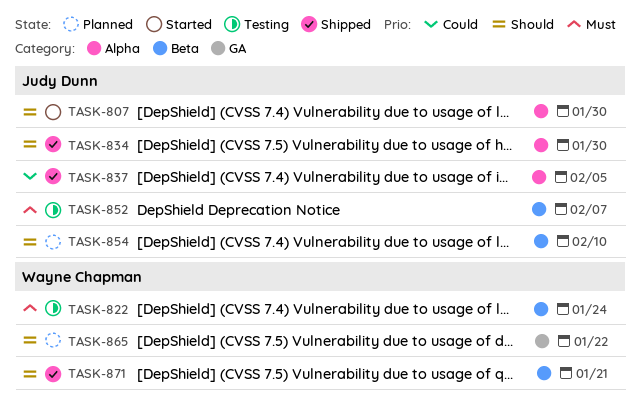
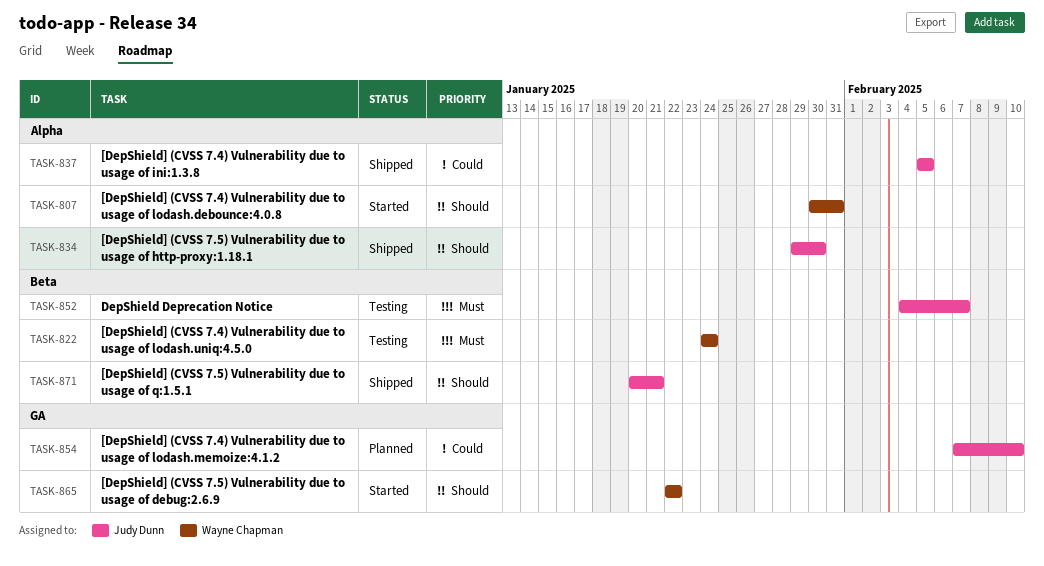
TASK-807, owner: Judy Dunn -> Wayne Chapman
TASK-807, due: Jan 30 -> Jan 31
TASK-854, priority: Should -> Could
TASK-854, label: Beta -> GA
TASK-865, status: Planned -> Started
TASK-871, owner: Wayne Chapman -> Judy Dunn

